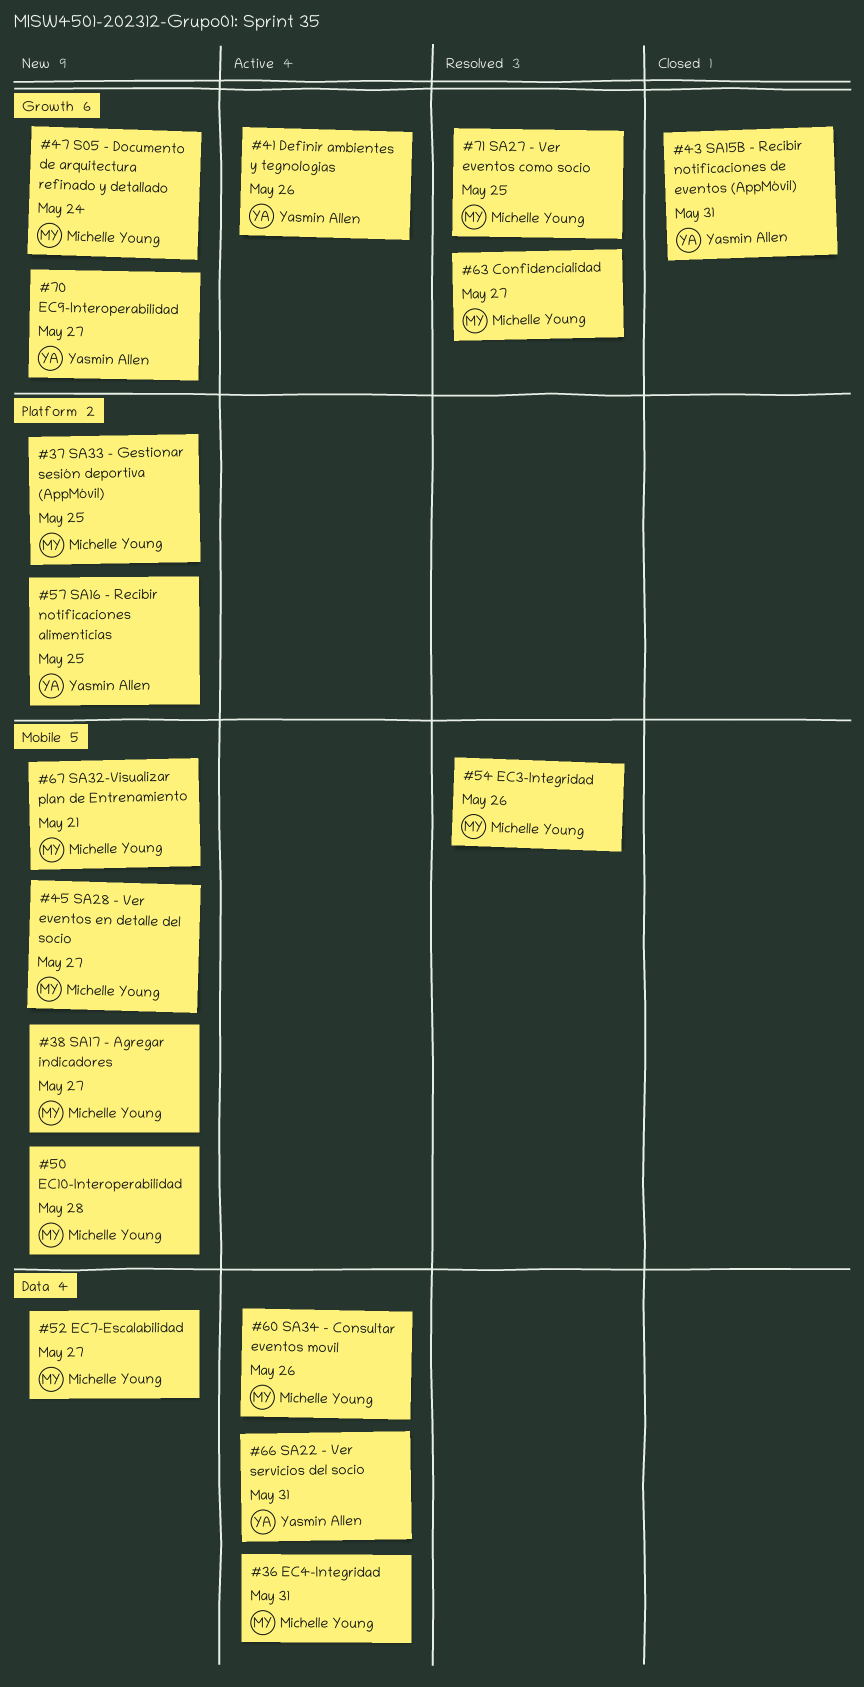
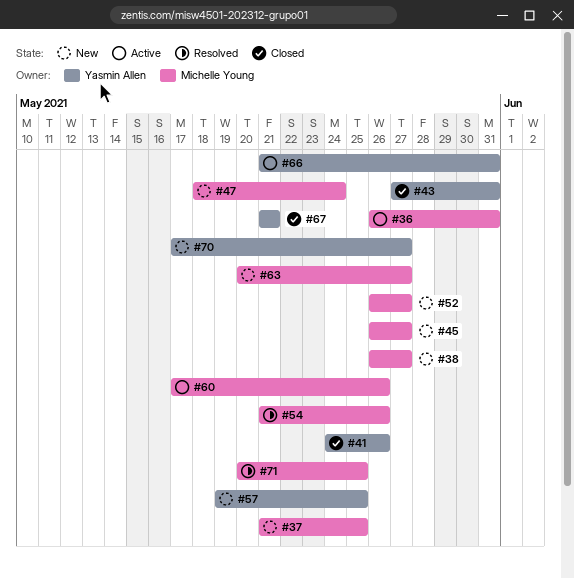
#41, status: Active -> Closed
#50: present -> none
#63, status: Resolved -> New
#67, status: New -> Closed
#67, owner: Michelle Young -> Yasmin Allen

